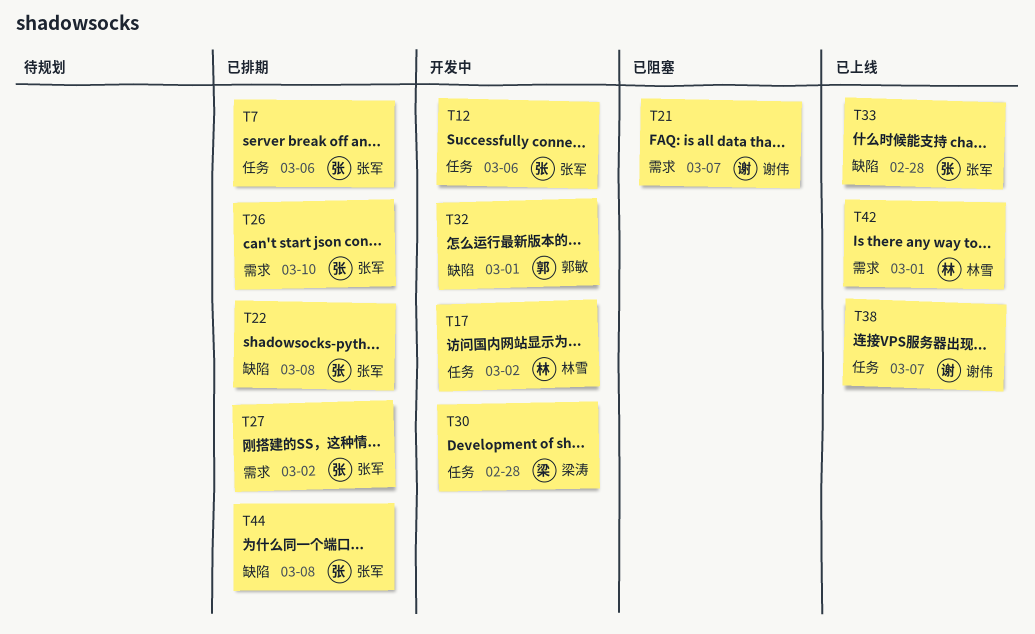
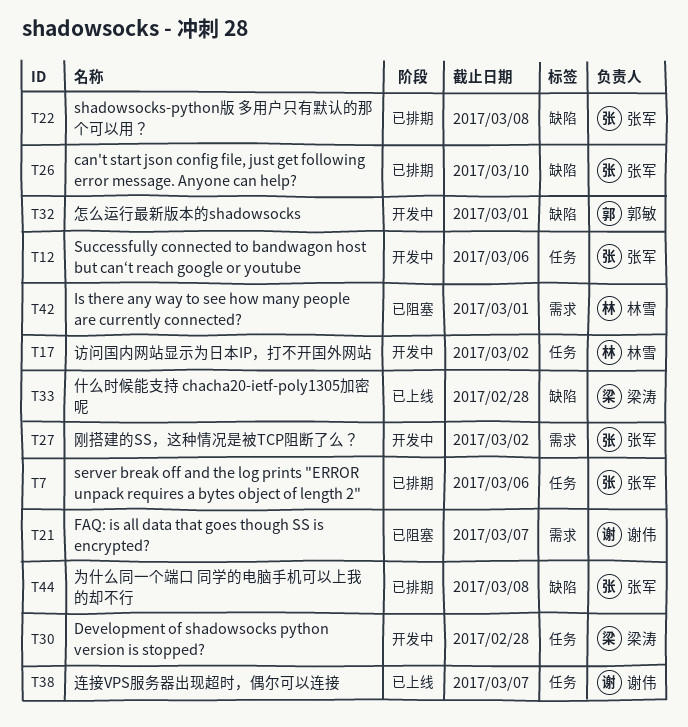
T26, label: 需求 -> 缺陷
T27, status: 已排期 -> 开发中
T33, owner: 张军 -> 梁涛
T42, status: 已上线 -> 已阻塞

